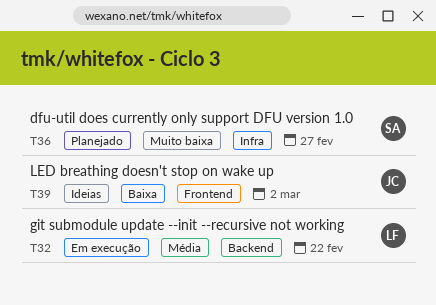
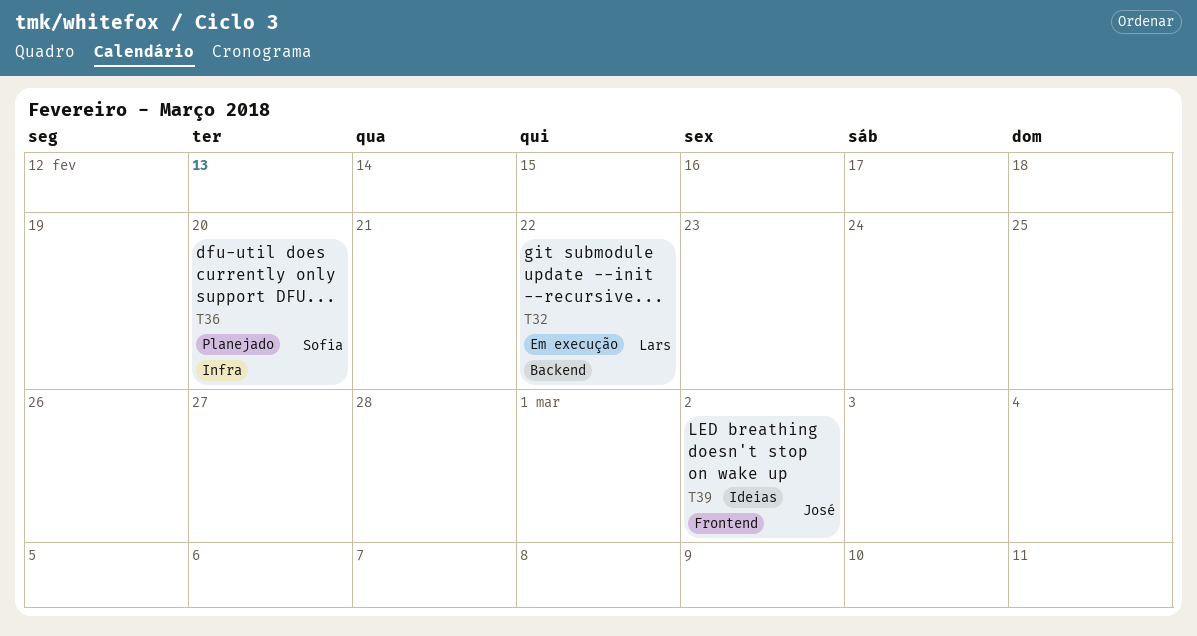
T36, due: Feb 27 -> Feb 20

